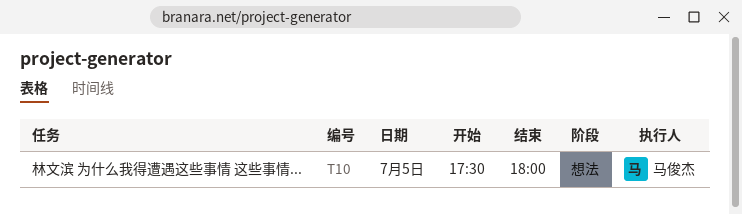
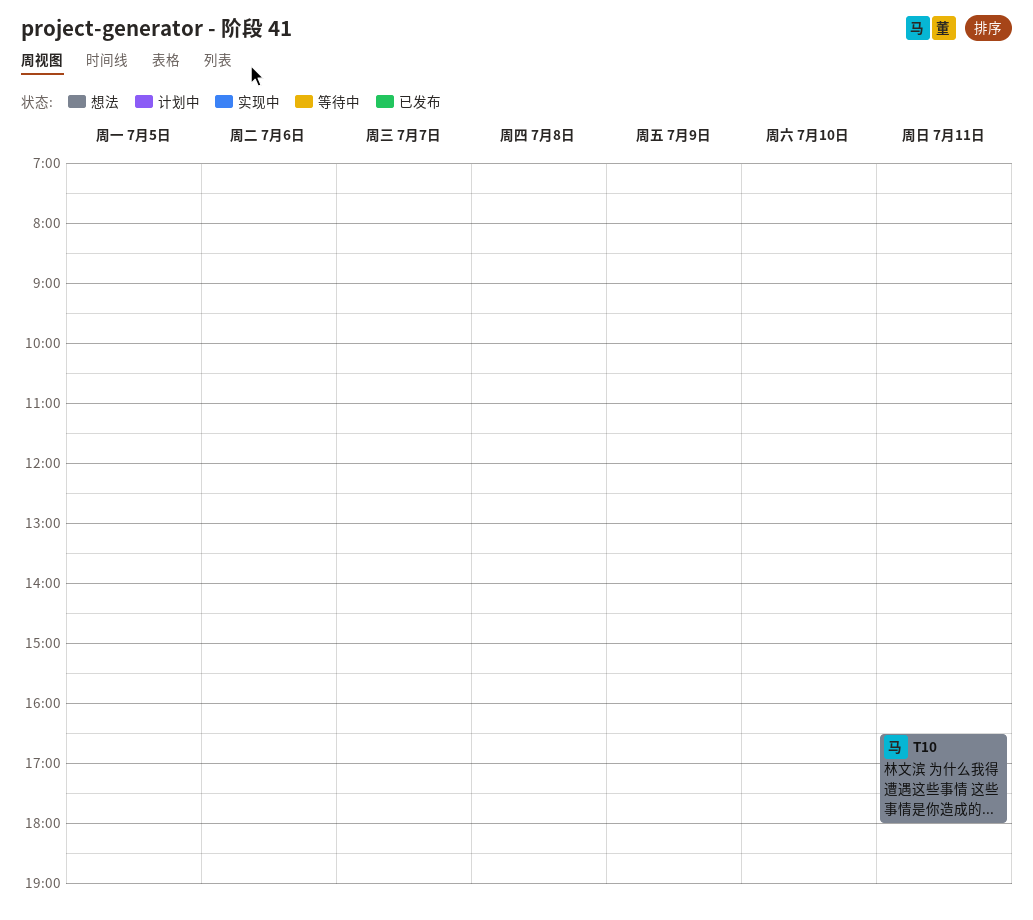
T10, day: Jul 5 -> Jul 11
T10, begins: 17:30 -> 16:30

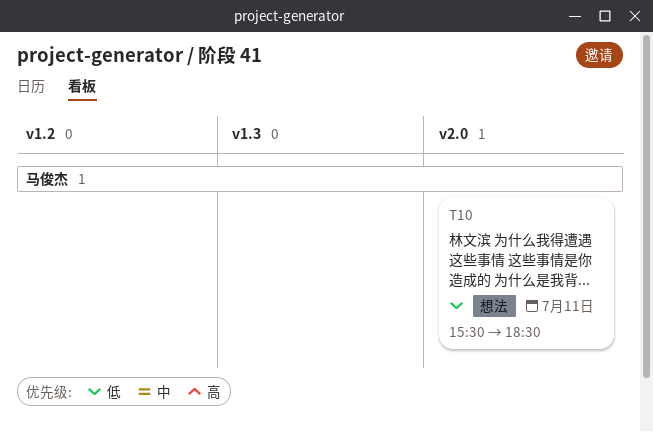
T10, begins: 16:30 -> 15:30
T10, ends: 18:00 -> 18:30

